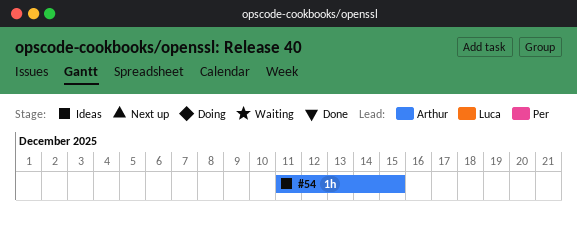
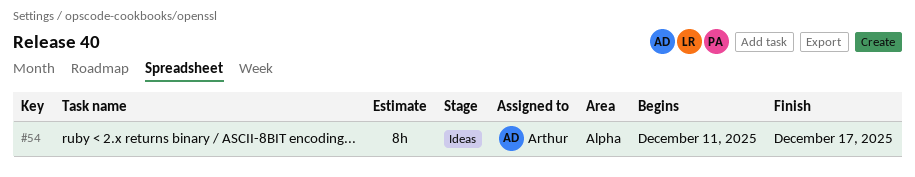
#54, estimate: 1h -> 8h
#54, due: Dec 15 -> Dec 17

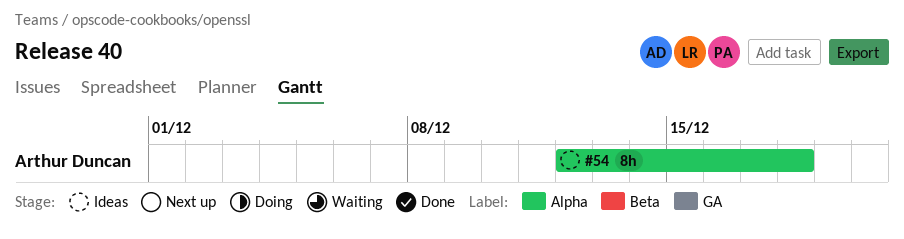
#54, start: Dec 11 -> Dec 12
#54, due: Dec 17 -> Dec 18

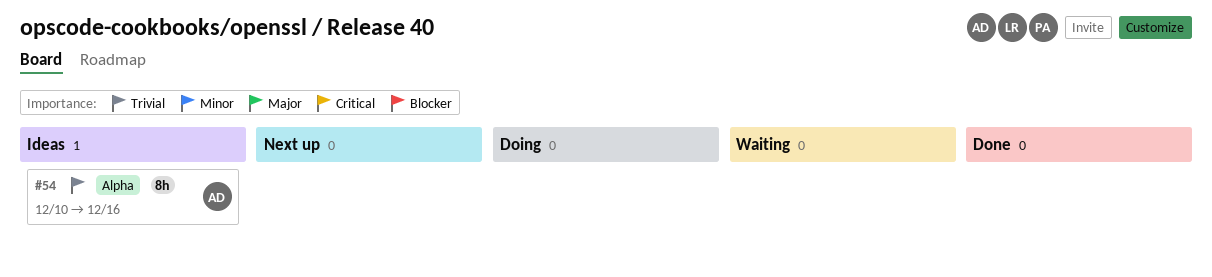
#54, start: Dec 12 -> Dec 10
#54, due: Dec 18 -> Dec 16

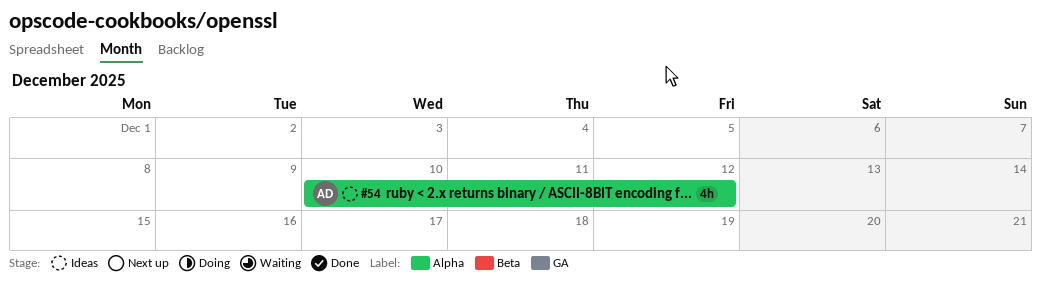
#54, estimate: 8h -> 4h
#54, due: Dec 16 -> Dec 12

